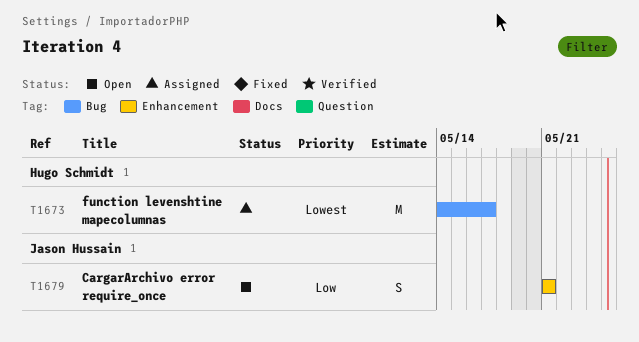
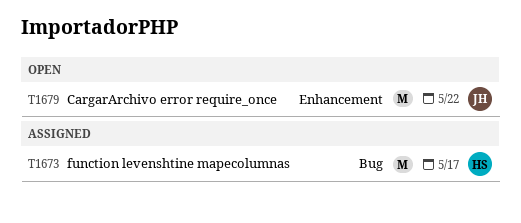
T1679, estimate: S -> M
T1679, due: May 21 -> May 22

